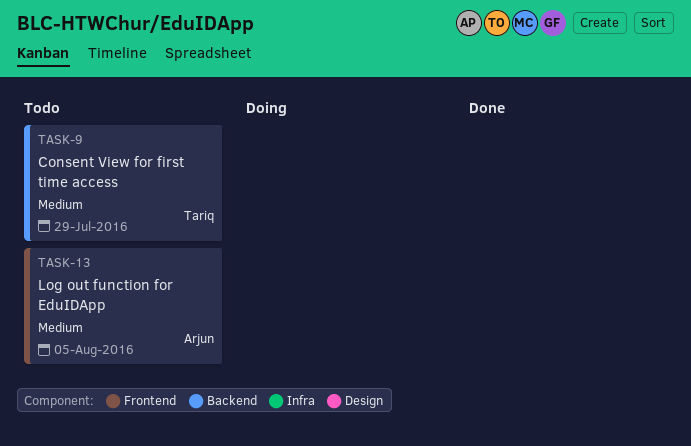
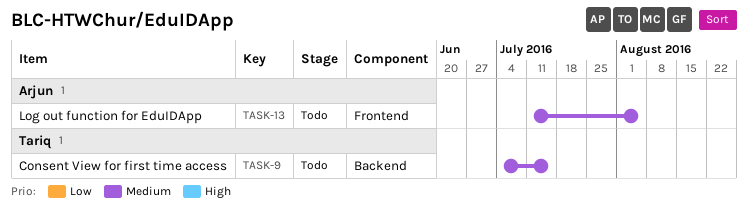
TASK-9, due: Jul 29 -> Jul 15

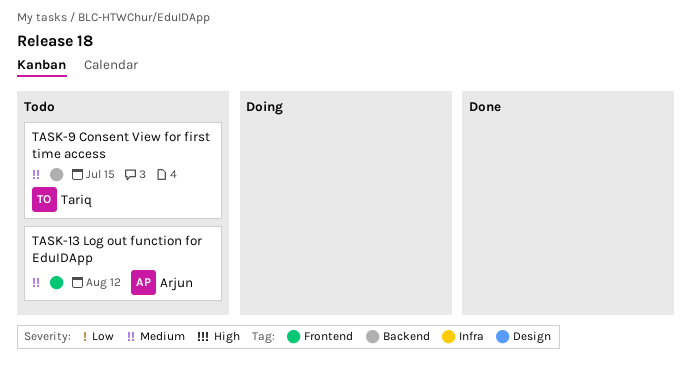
TASK-13, due: Aug 5 -> Aug 12

